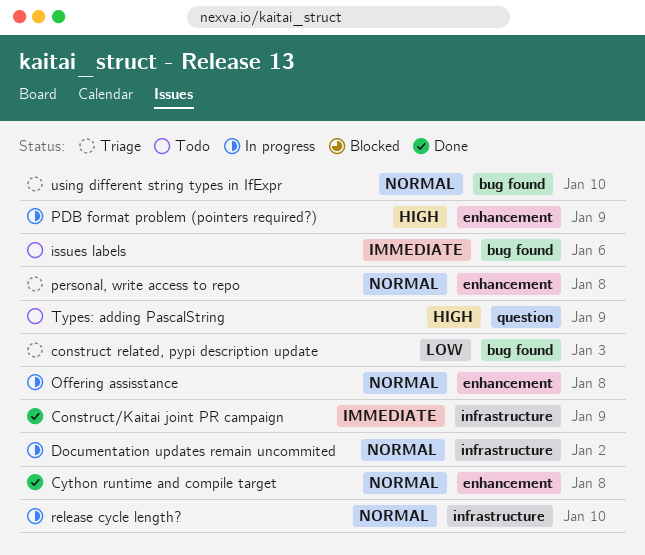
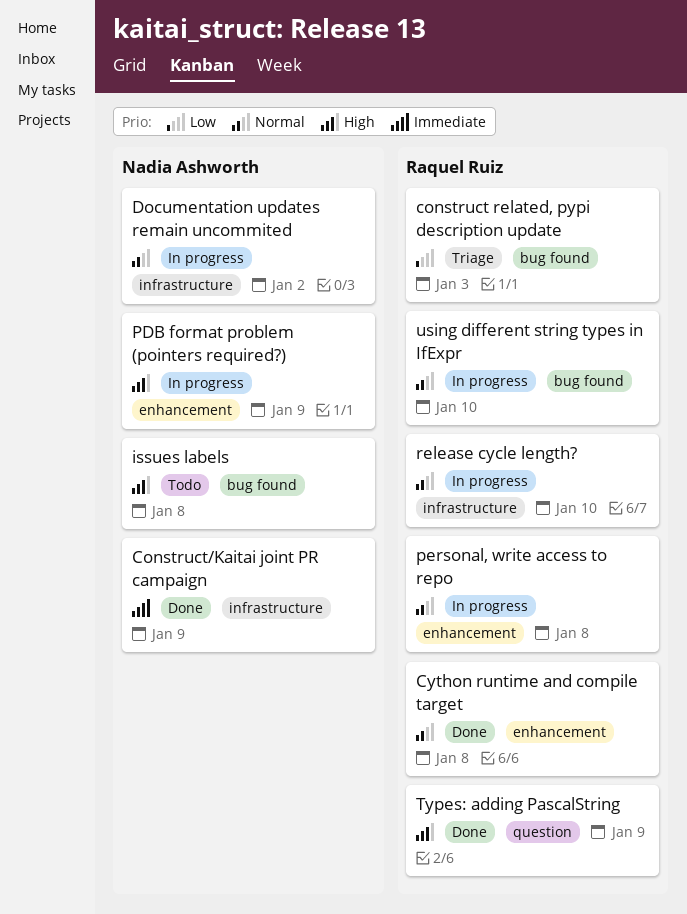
issues labels, priority: Immediate -> High
issues labels, due: Jan 6 -> Jan 8
Offering assisstance: present -> none
personal, write access to repo, status: Triage -> In progress
Types: adding PascalString, status: Todo -> Done
using different string types in IfExpr, status: Triage -> In progress

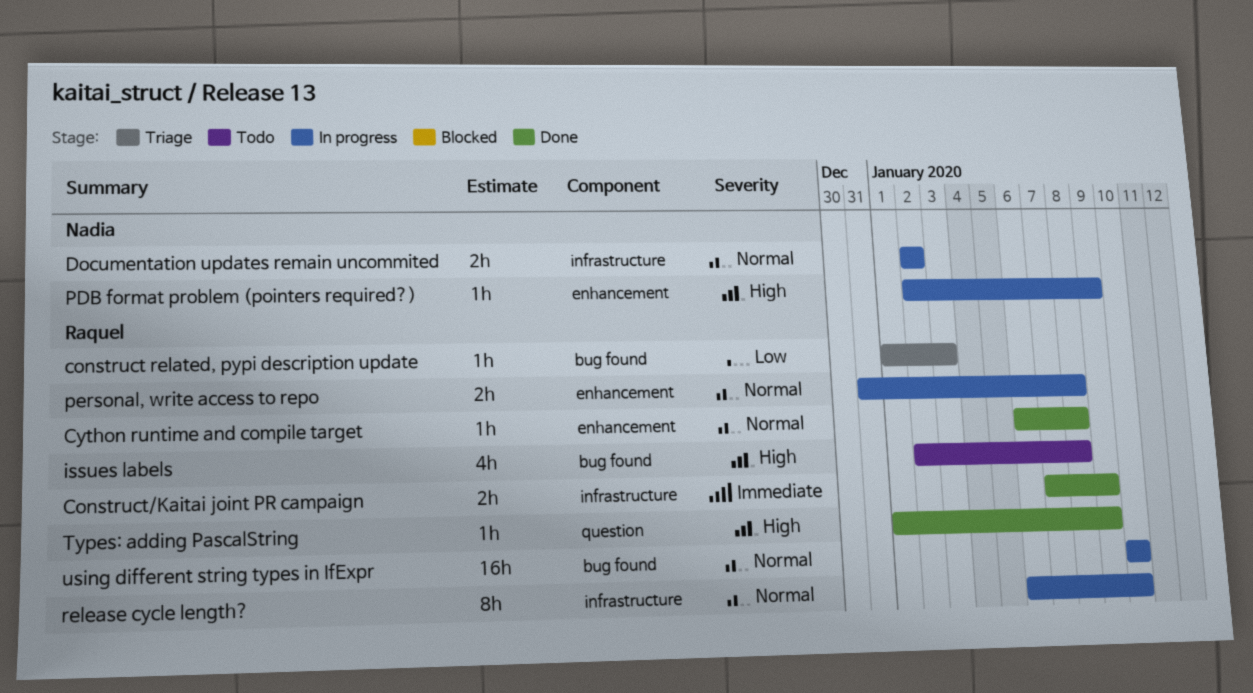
Construct/Kaitai joint PR campaign, owner: Nadia Ashworth -> Raquel Ruiz
issues labels, owner: Nadia Ashworth -> Raquel Ruiz

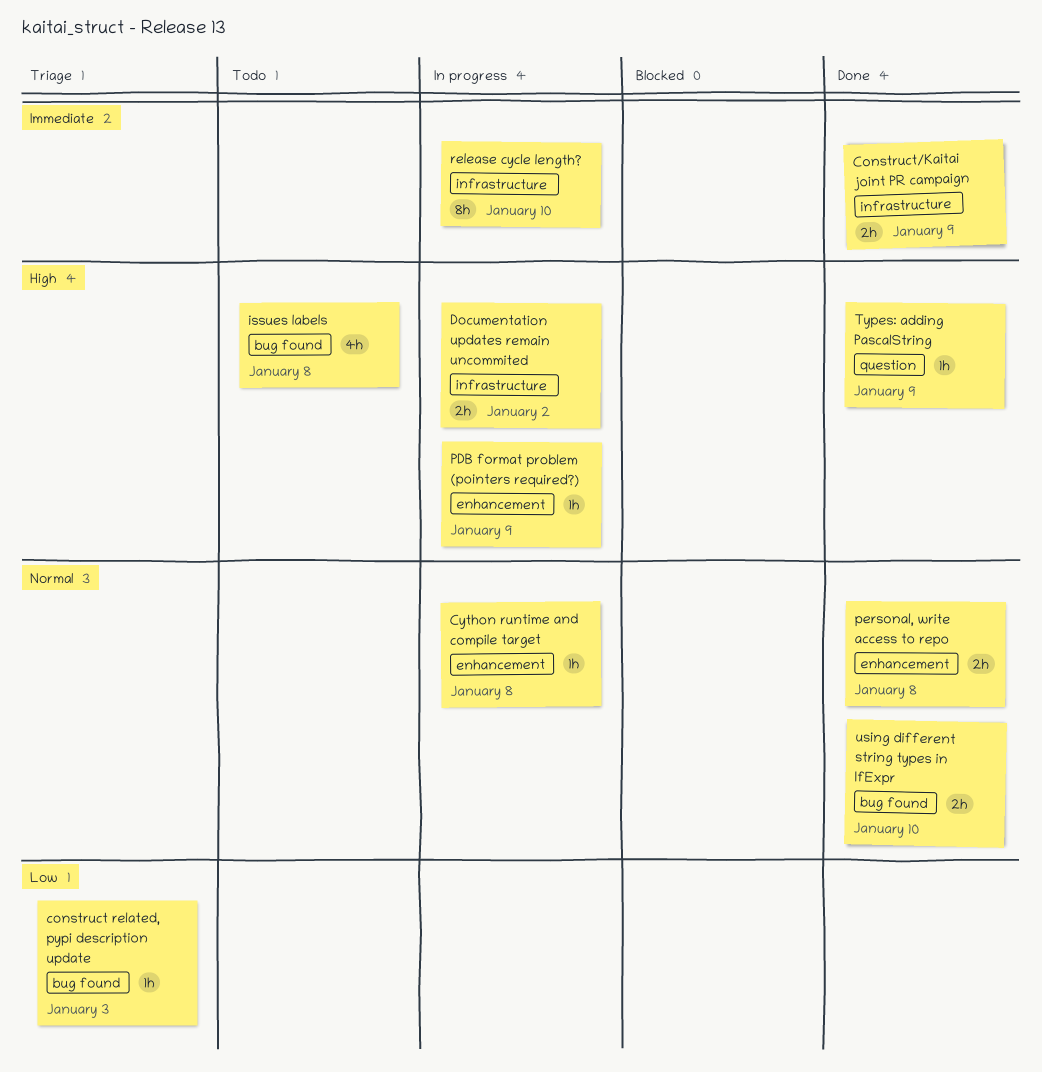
Cython runtime and compile target, status: Done -> In progress
Documentation updates remain uncommited, priority: Normal -> High
personal, write access to repo, status: In progress -> Done
release cycle length?, priority: Normal -> Immediate
using different string types in IfExpr, status: In progress -> Done
using different string types in IfExpr, estimate: 16h -> 2h

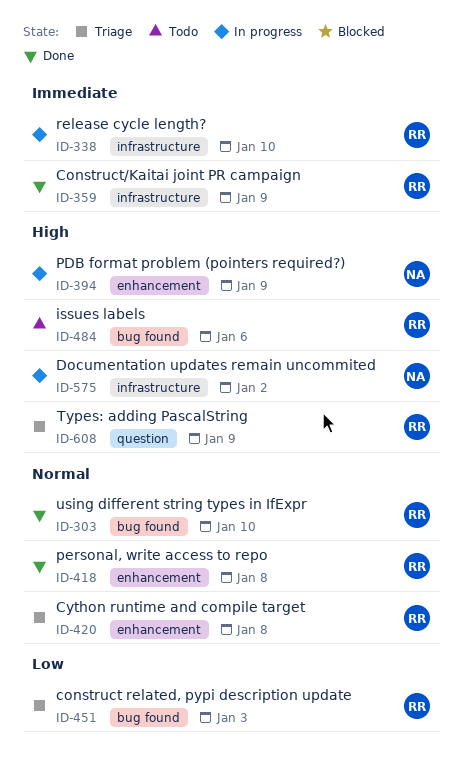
Cython runtime and compile target, status: In progress -> Triage
issues labels, due: Jan 8 -> Jan 6
Types: adding PascalString, status: Done -> Triage

